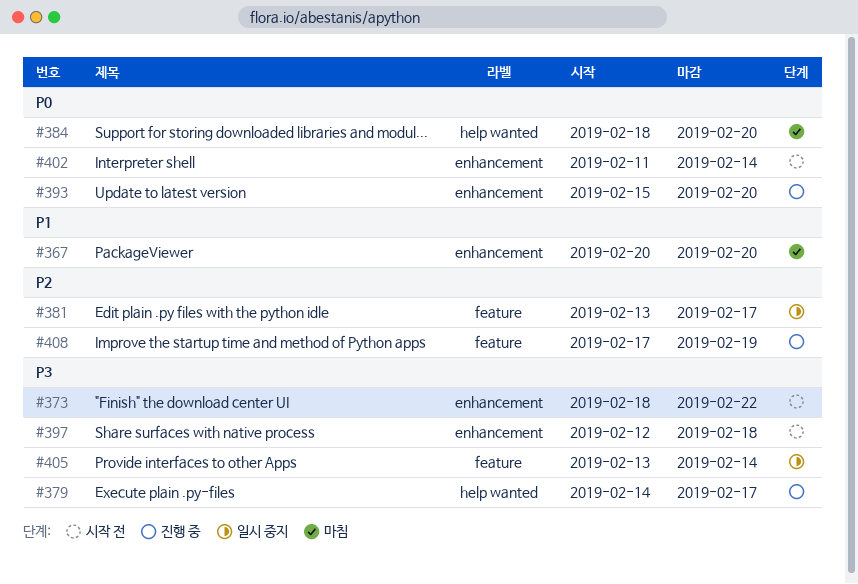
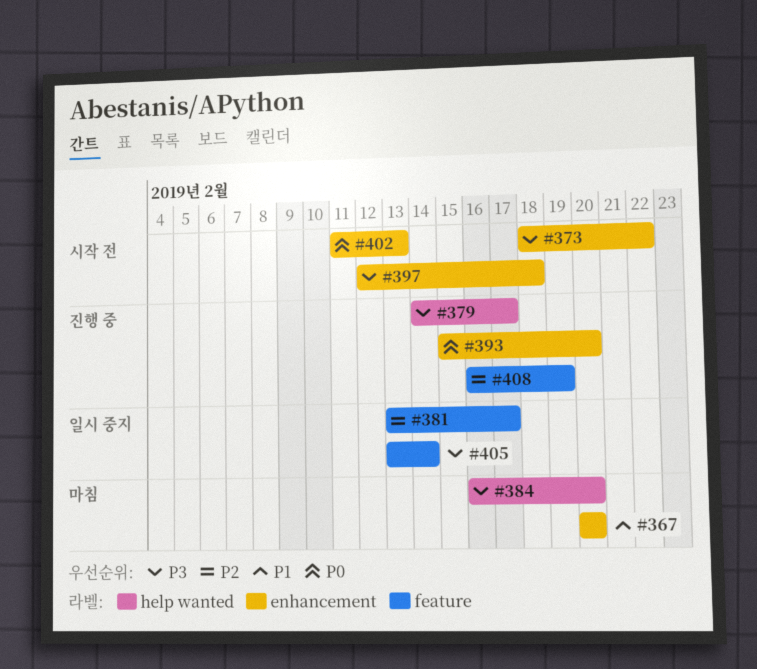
#384, priority: P0 -> P3
#384, start: Feb 18 -> Feb 16
#402, due: Feb 14 -> Feb 13
#408, start: Feb 17 -> Feb 16

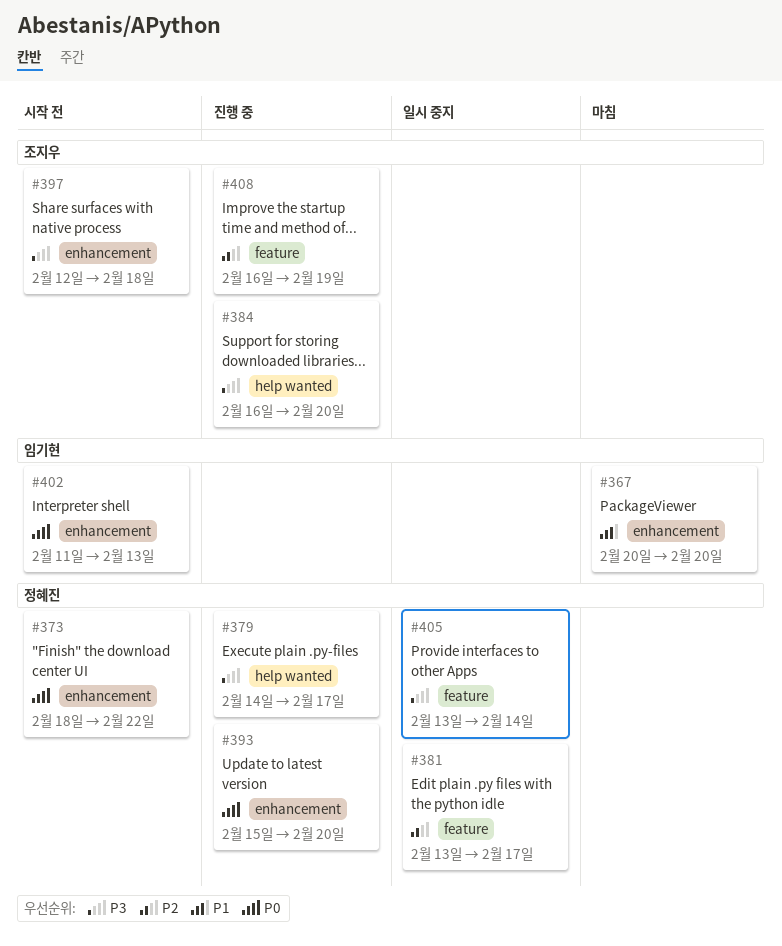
#373, priority: P3 -> P0
#384, status: 마침 -> 진행 중

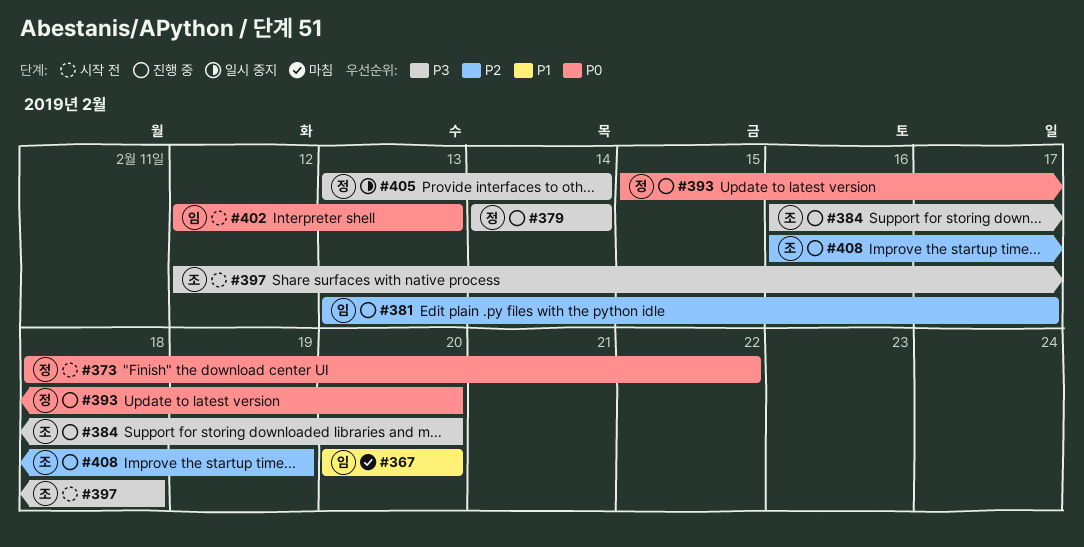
#379, due: Feb 17 -> Feb 14
#381, status: 일시 중지 -> 진행 중
#381, owner: 정혜진 -> 임기현
#402, start: Feb 11 -> Feb 12

